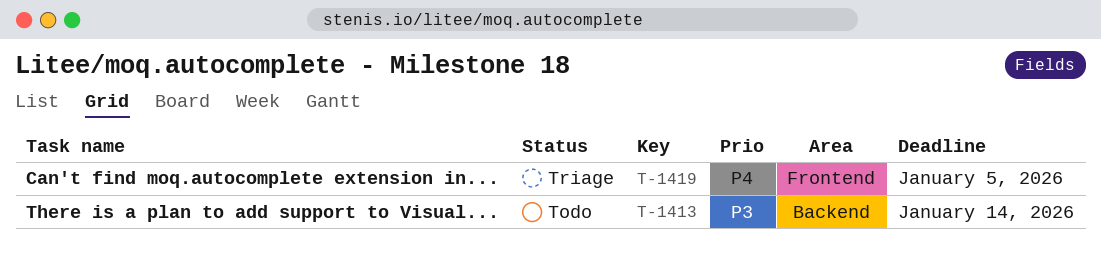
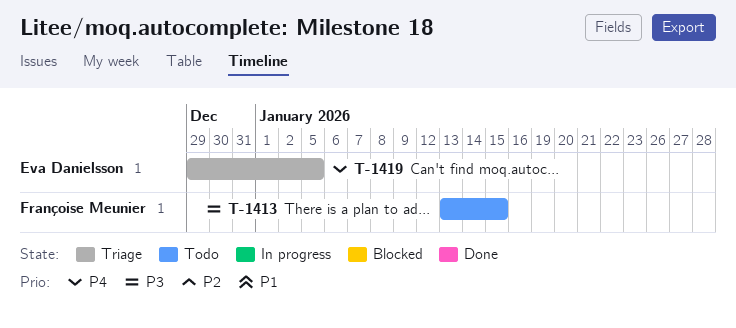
T-1413, due: Jan 14 -> Jan 15

